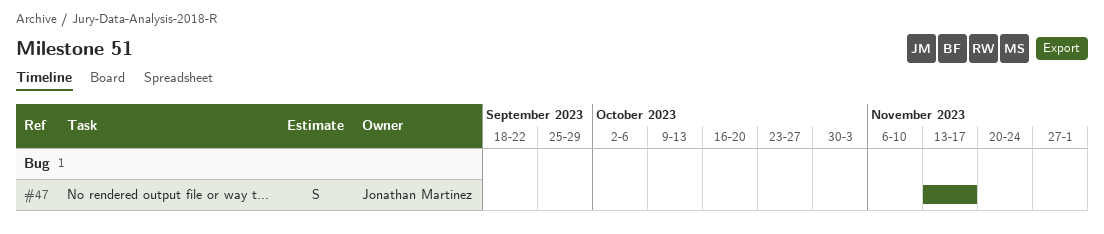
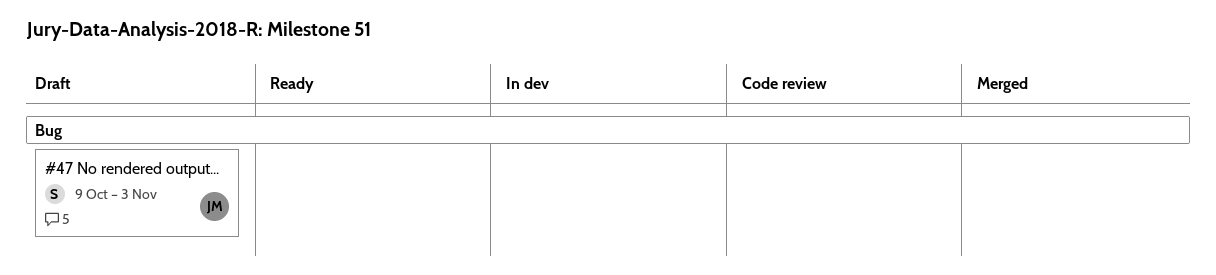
#47, start: Nov 13 -> Oct 9
#47, due: Nov 17 -> Nov 3

